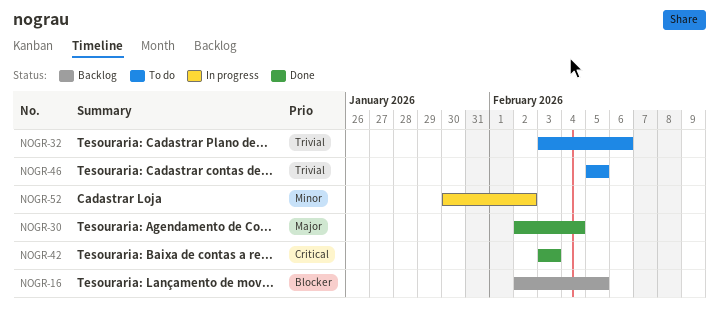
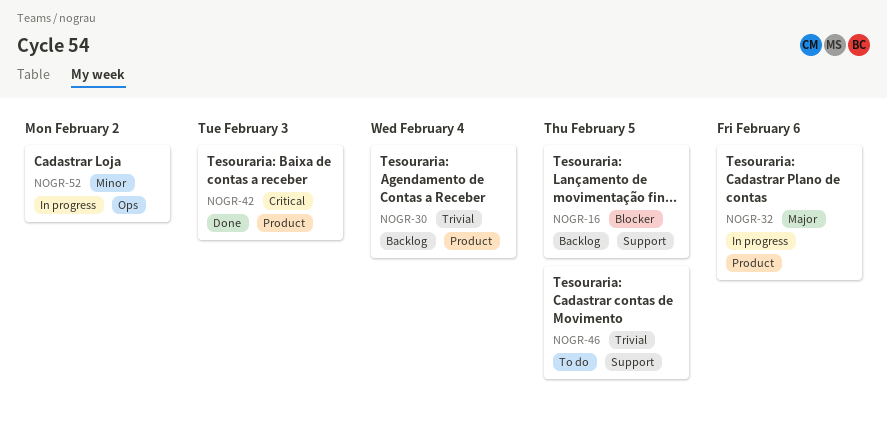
NOGR-30, status: Done -> Backlog
NOGR-30, priority: Major -> Trivial
NOGR-32, status: To do -> In progress
NOGR-32, priority: Trivial -> Major

